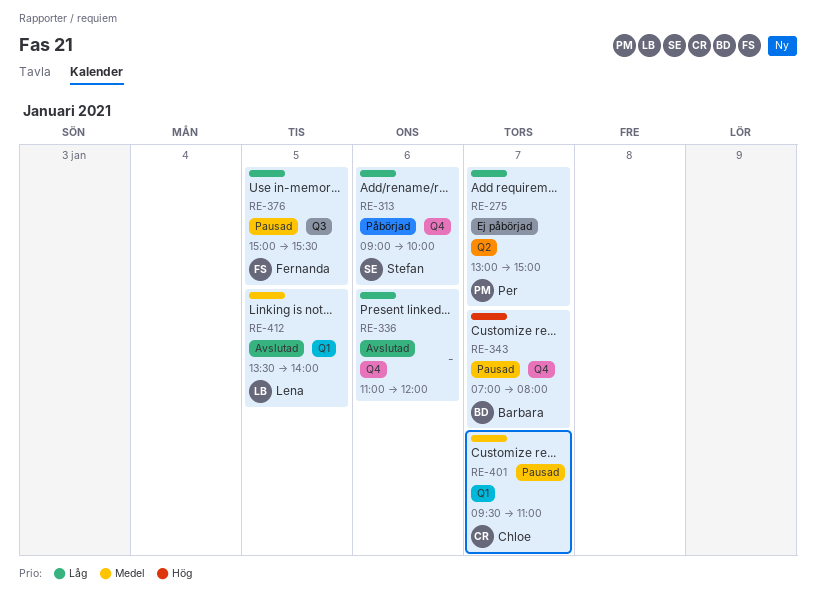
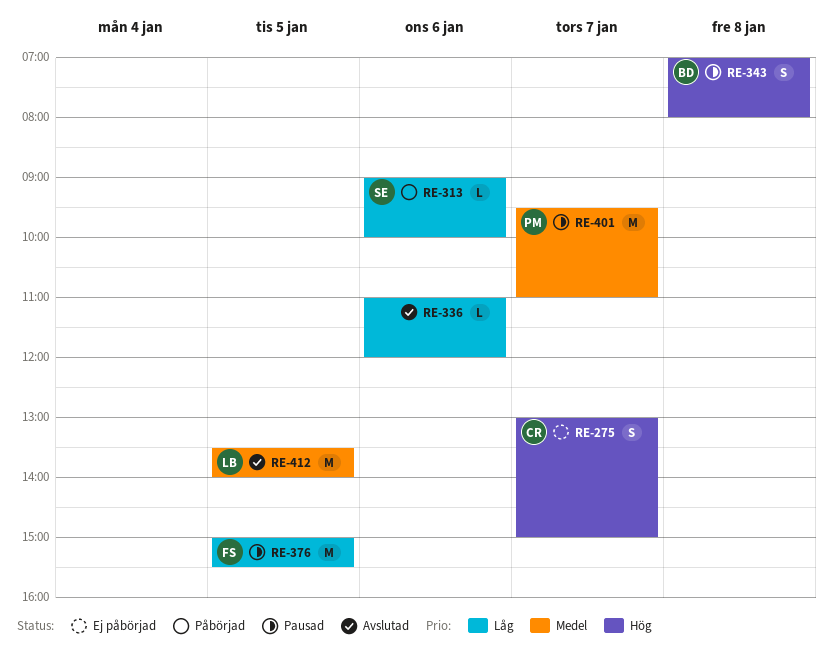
RE-275, owner: Per -> Chloe
RE-275, priority: Låg -> Hög
RE-343, day: Jan 7 -> Jan 8
RE-401, owner: Chloe -> Per

